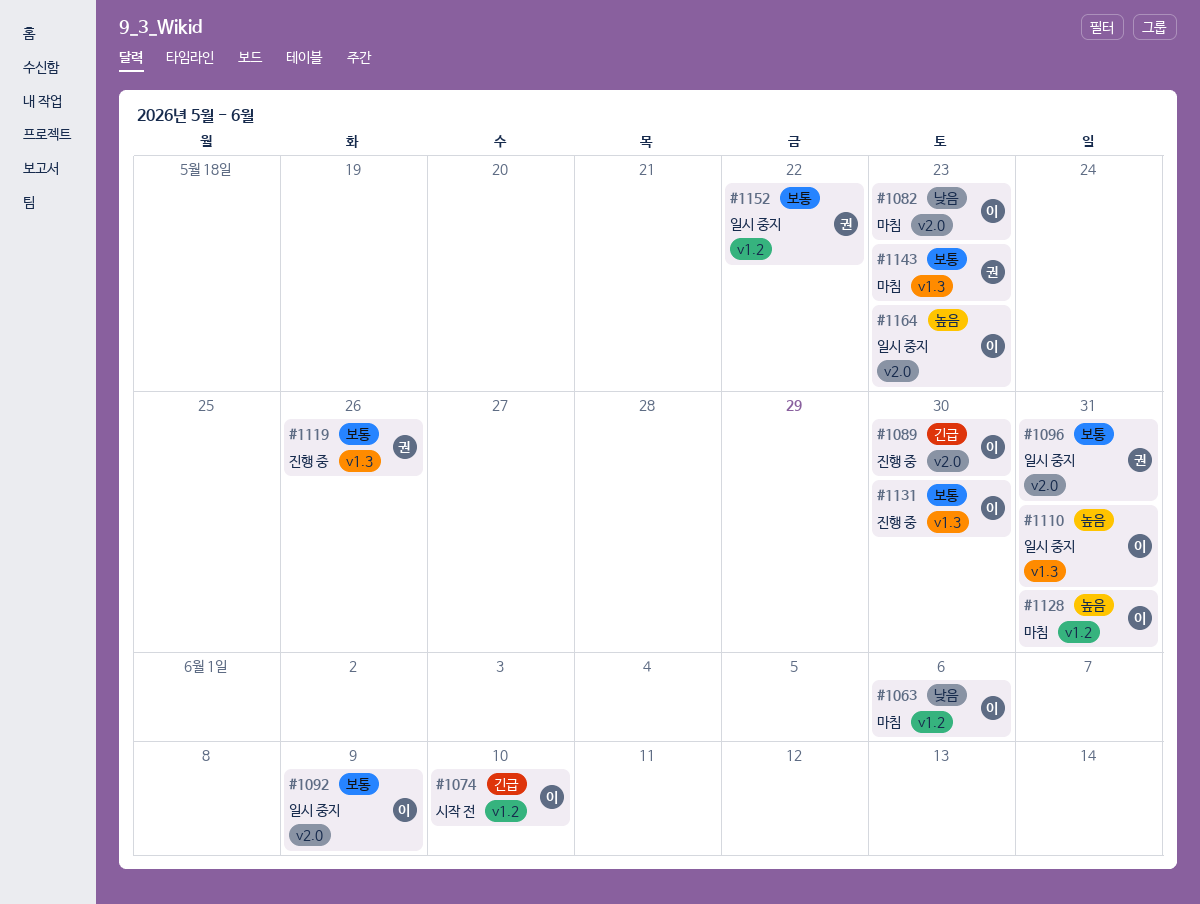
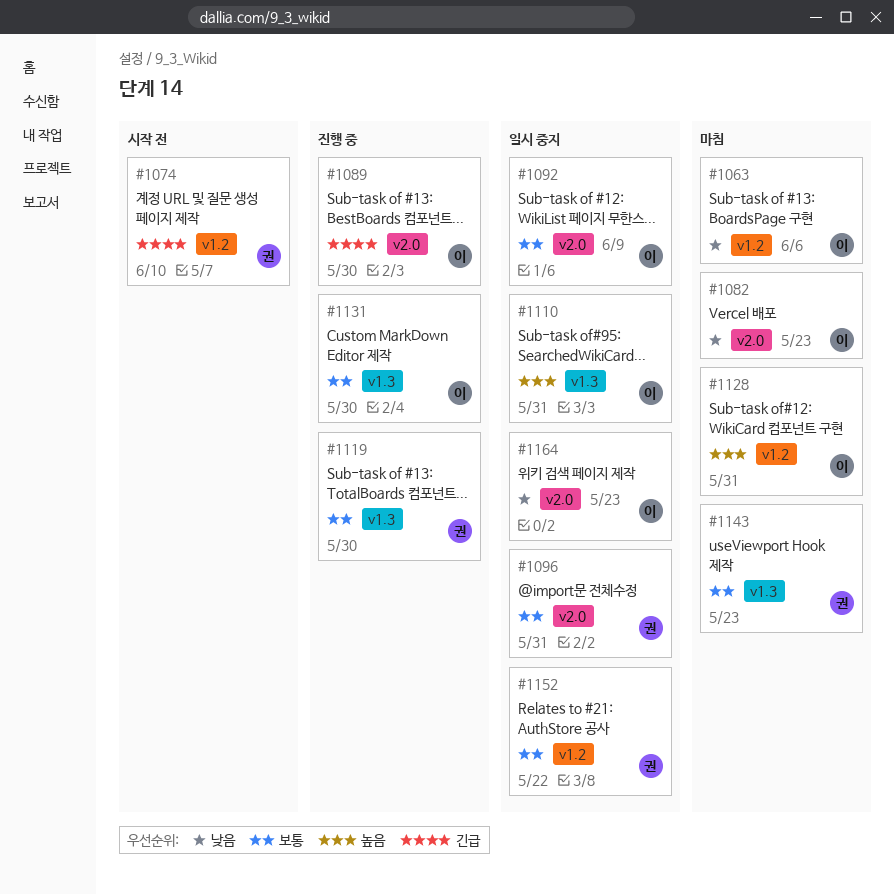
#1074, owner: 이 -> 권
#1119, due: May 26 -> May 30
#1164, priority: 높음 -> 낮음

